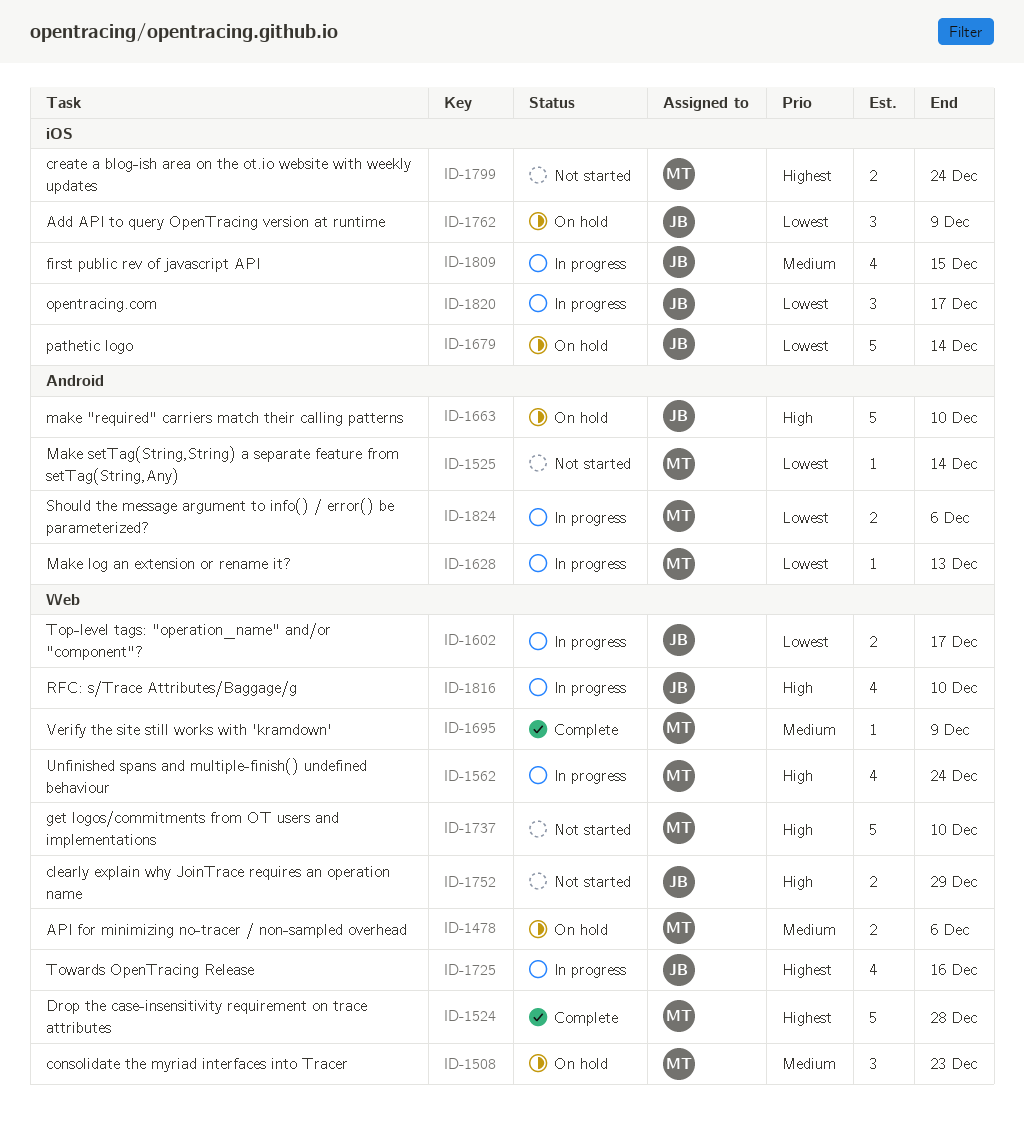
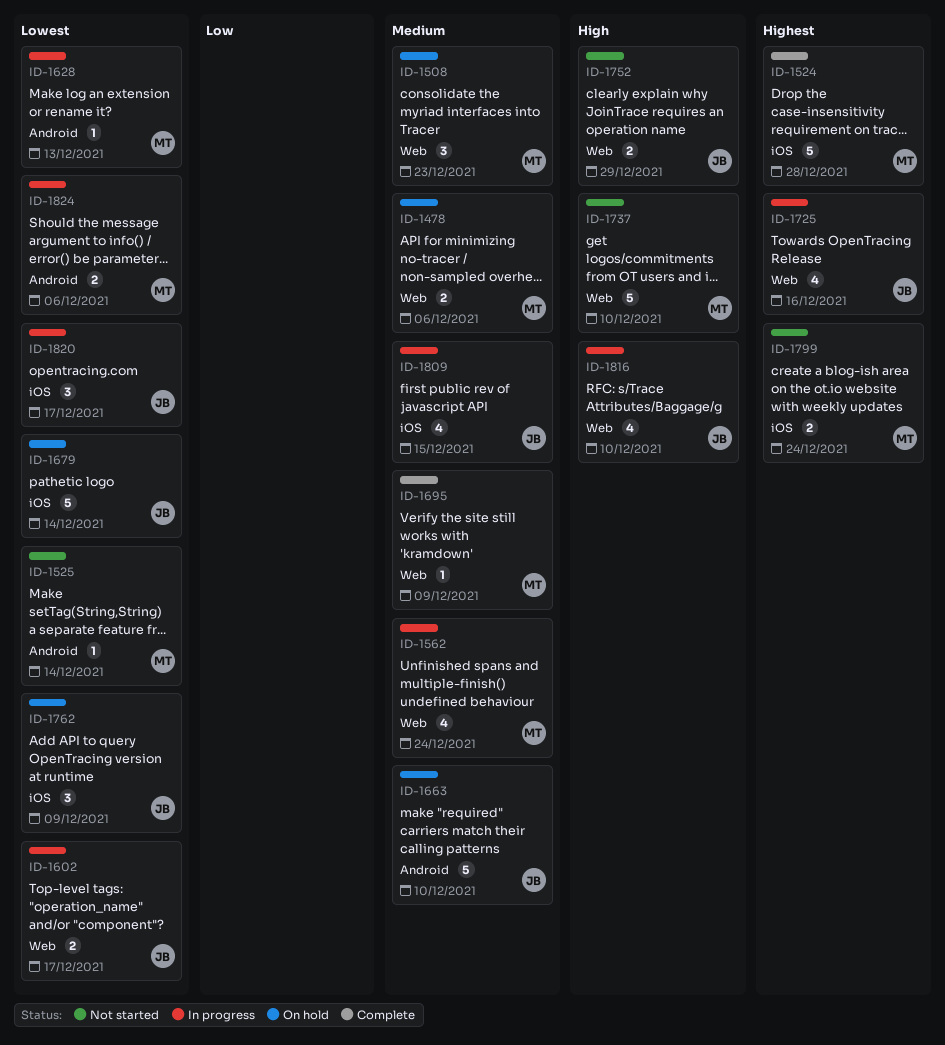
ID-1524, label: Web -> iOS
ID-1562, priority: High -> Medium
ID-1663, priority: High -> Medium

